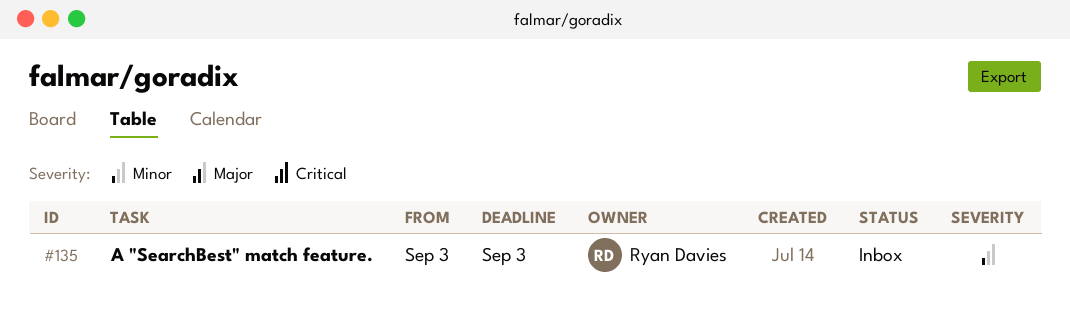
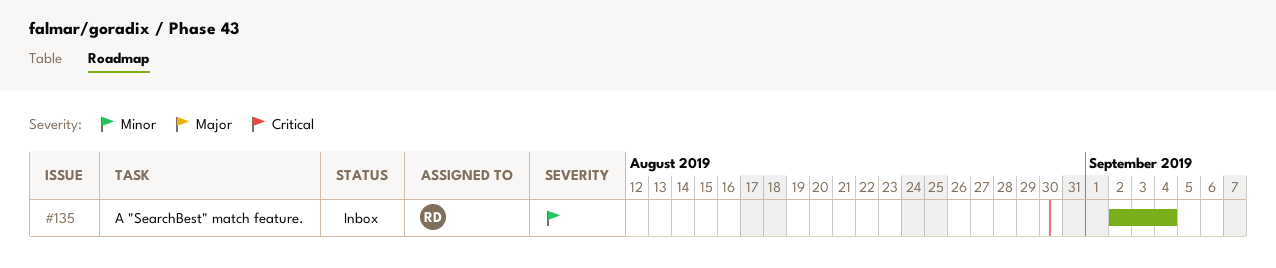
#135, start: Sep 3 -> Sep 2
#135, due: Sep 3 -> Sep 4

